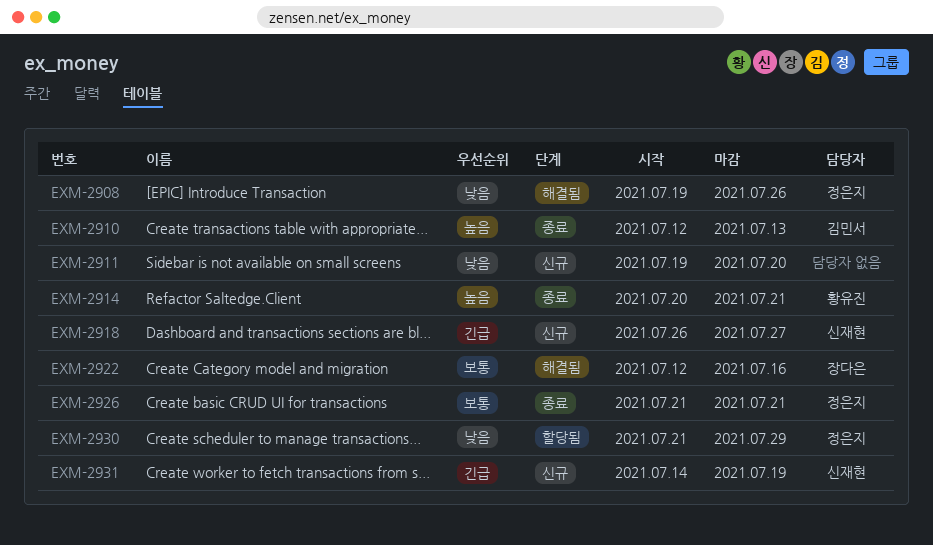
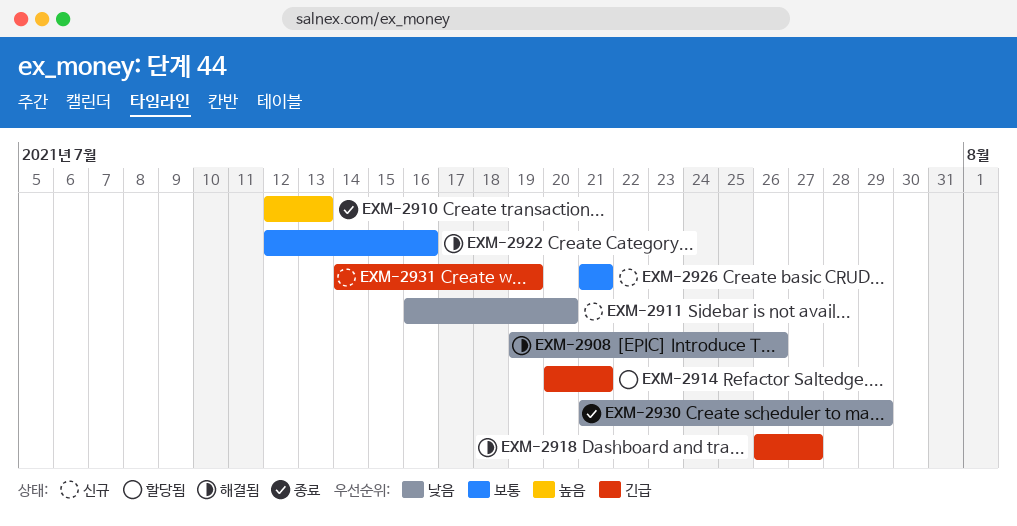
EXM-2911, start: Jul 19 -> Jul 16
EXM-2914, status: 종료 -> 할당됨
EXM-2914, priority: 높음 -> 긴급
EXM-2918, status: 신규 -> 해결됨
EXM-2926, status: 종료 -> 신규
EXM-2930, status: 할당됨 -> 종료

